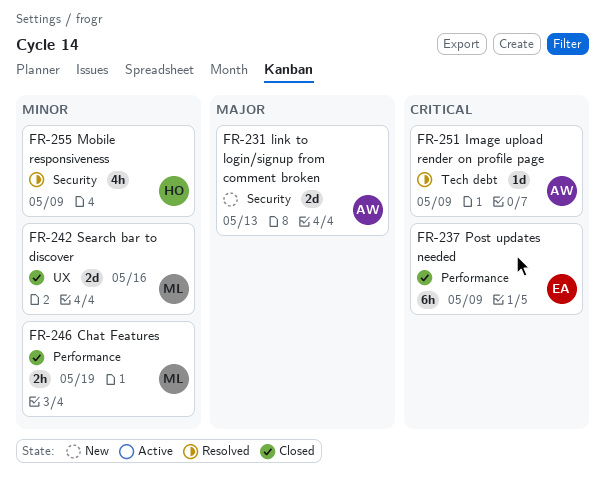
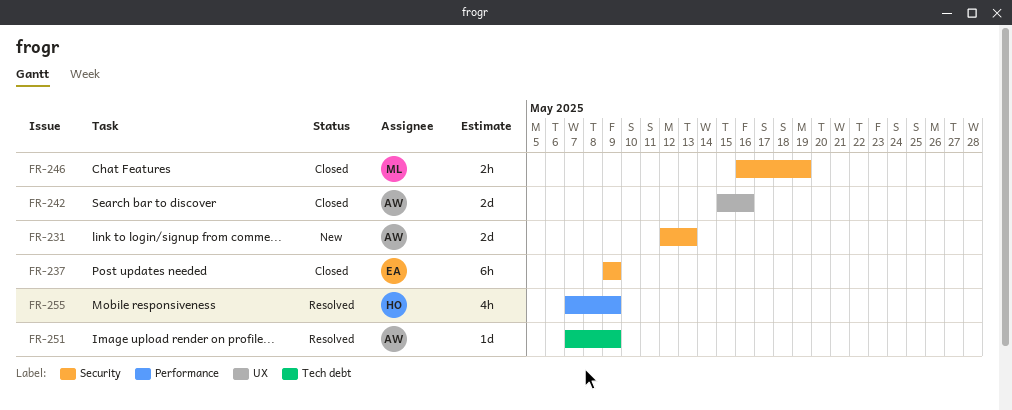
FR-237, label: Performance -> Security
FR-242, owner: ML -> AW
FR-246, label: Performance -> Security
FR-255, label: Security -> Performance

